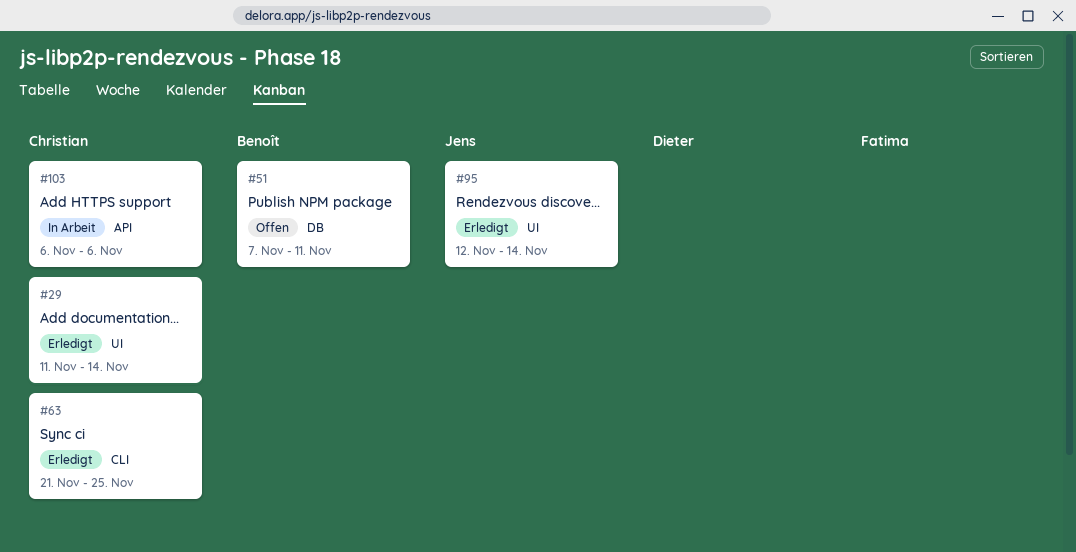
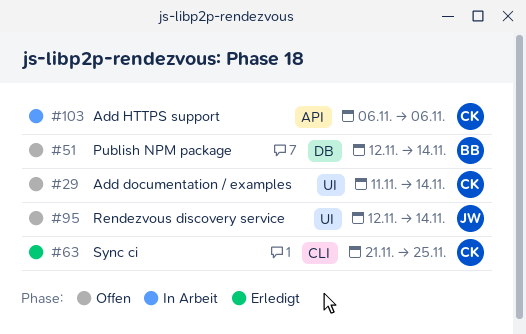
#29, status: Erledigt -> Offen
#51, start: Nov 7 -> Nov 12
#51, due: Nov 11 -> Nov 14
#95, status: Erledigt -> Offen

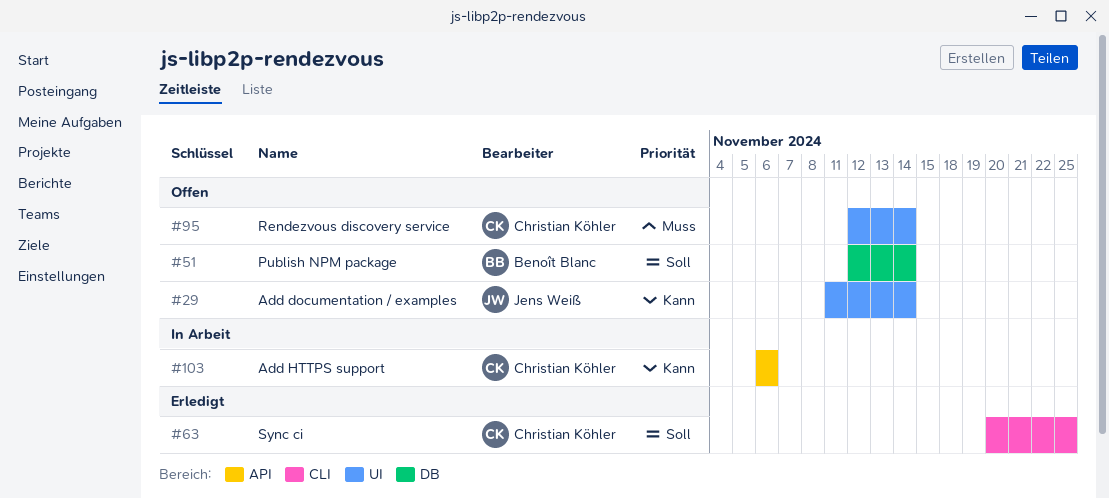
#29, owner: Christian Köhler -> Jens Weiß
#63, start: Nov 21 -> Nov 20
#95, owner: Jens Weiß -> Christian Köhler

